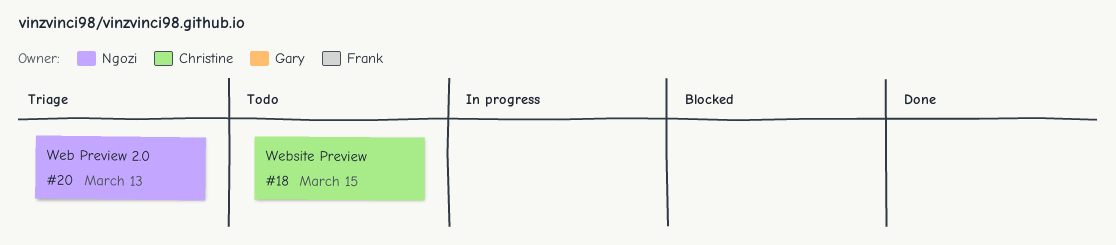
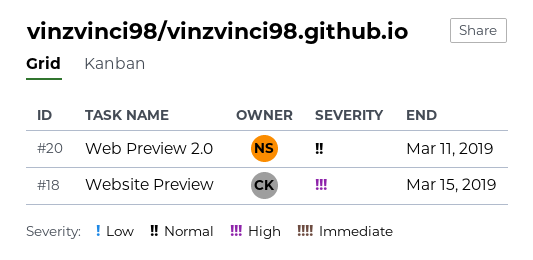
#20, due: Mar 13 -> Mar 11

